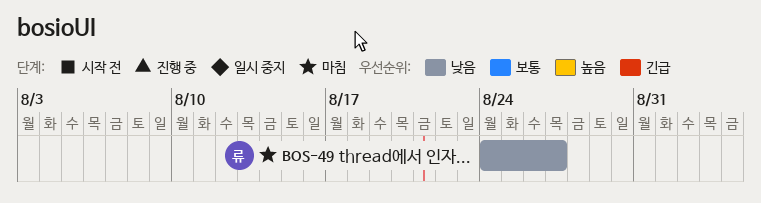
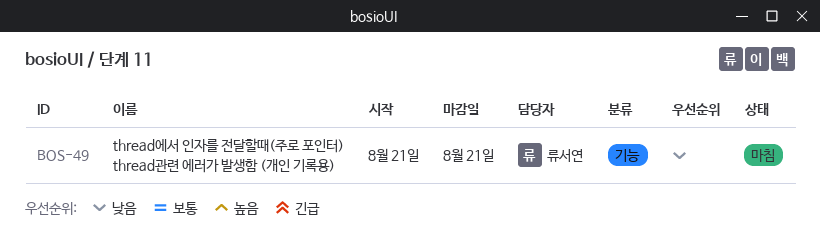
BOS-49, start: Aug 24 -> Aug 21
BOS-49, due: Aug 27 -> Aug 21

